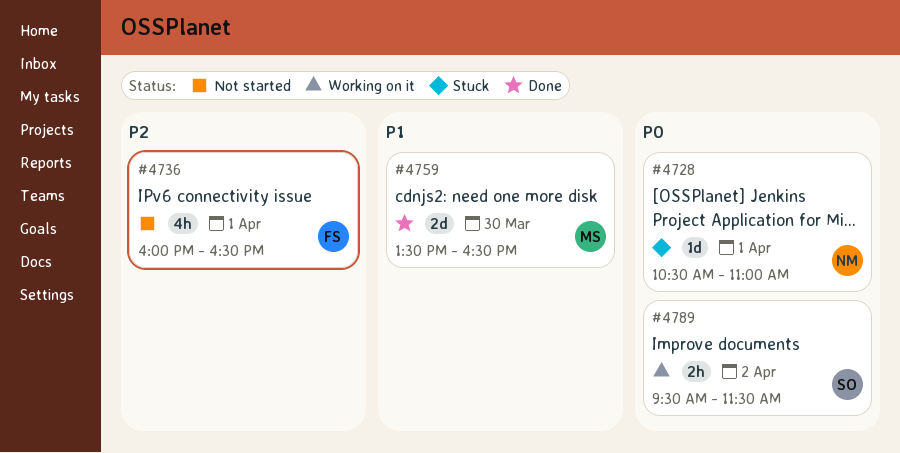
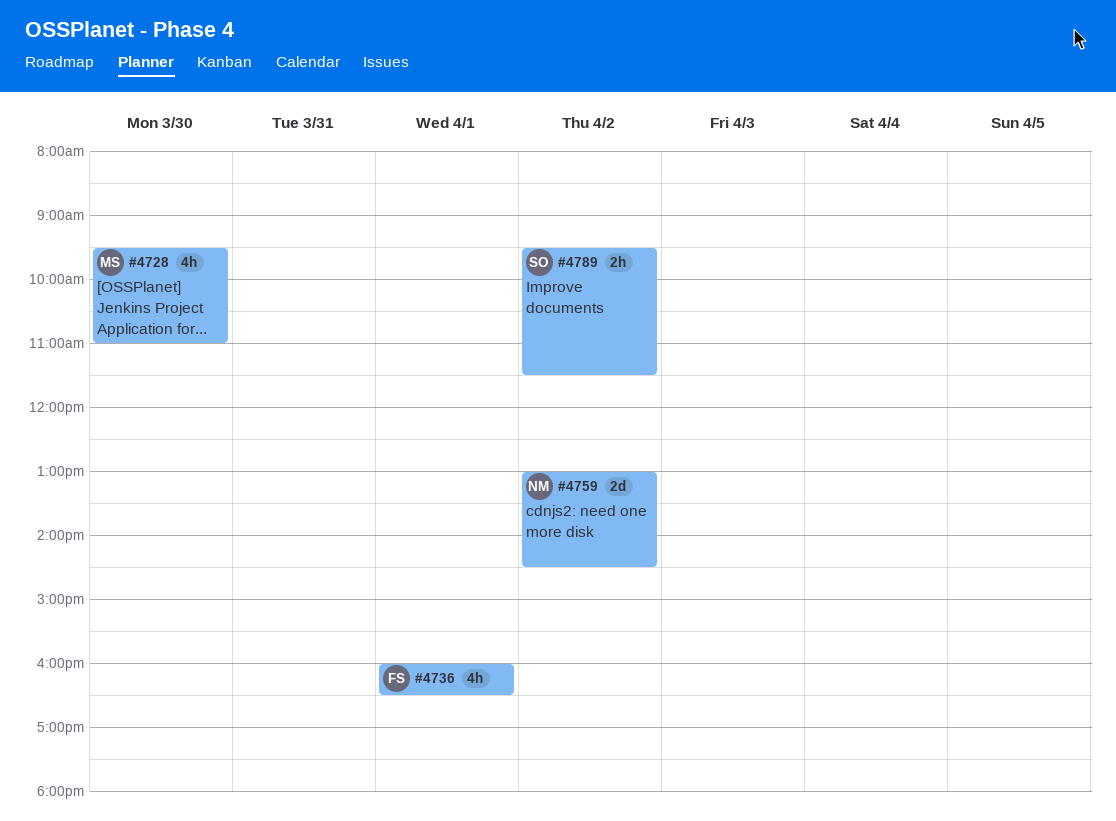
#4728, owner: NM -> MS
#4728, estimate: 1d -> 4h
#4728, day: Apr 1 -> Mar 30
#4728, begins: 10:30 -> 09:30
#4759, owner: MS -> NM
#4759, day: Mar 30 -> Apr 2
#4759, begins: 13:30 -> 13:00
#4759, ends: 16:30 -> 14:30

